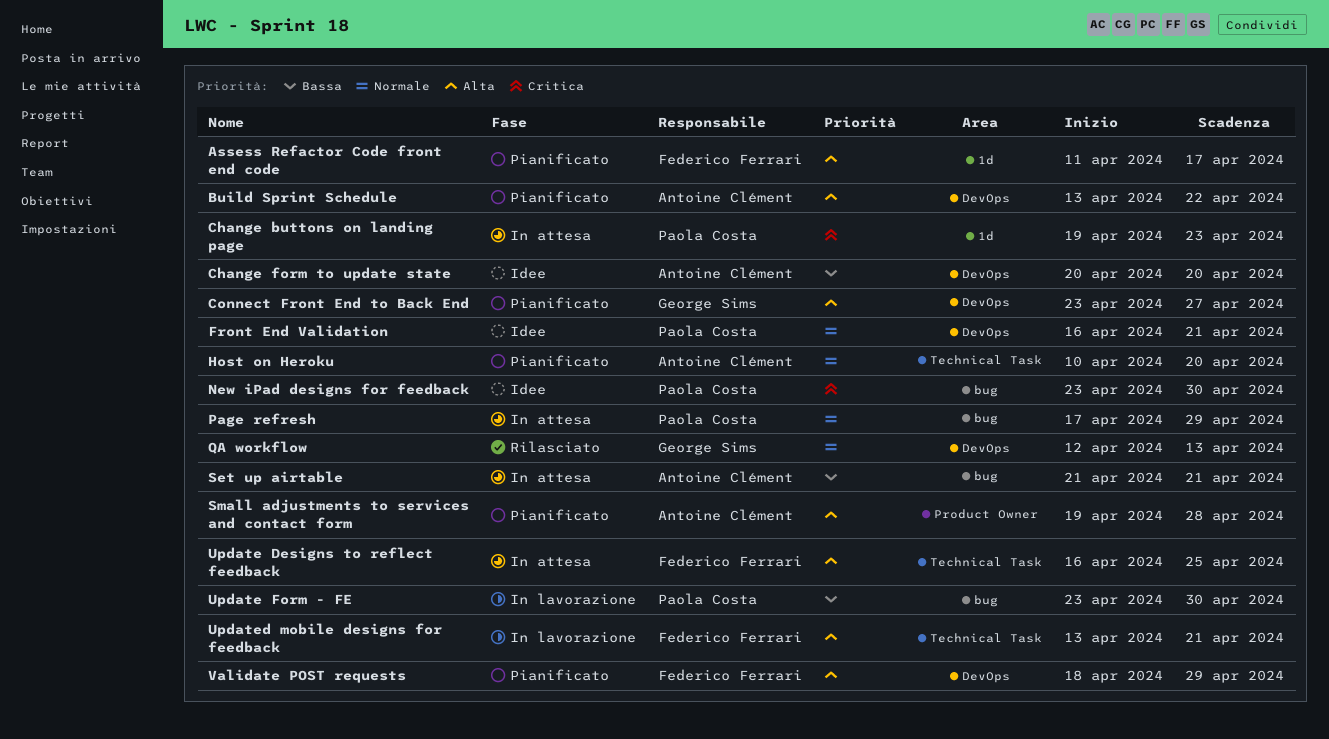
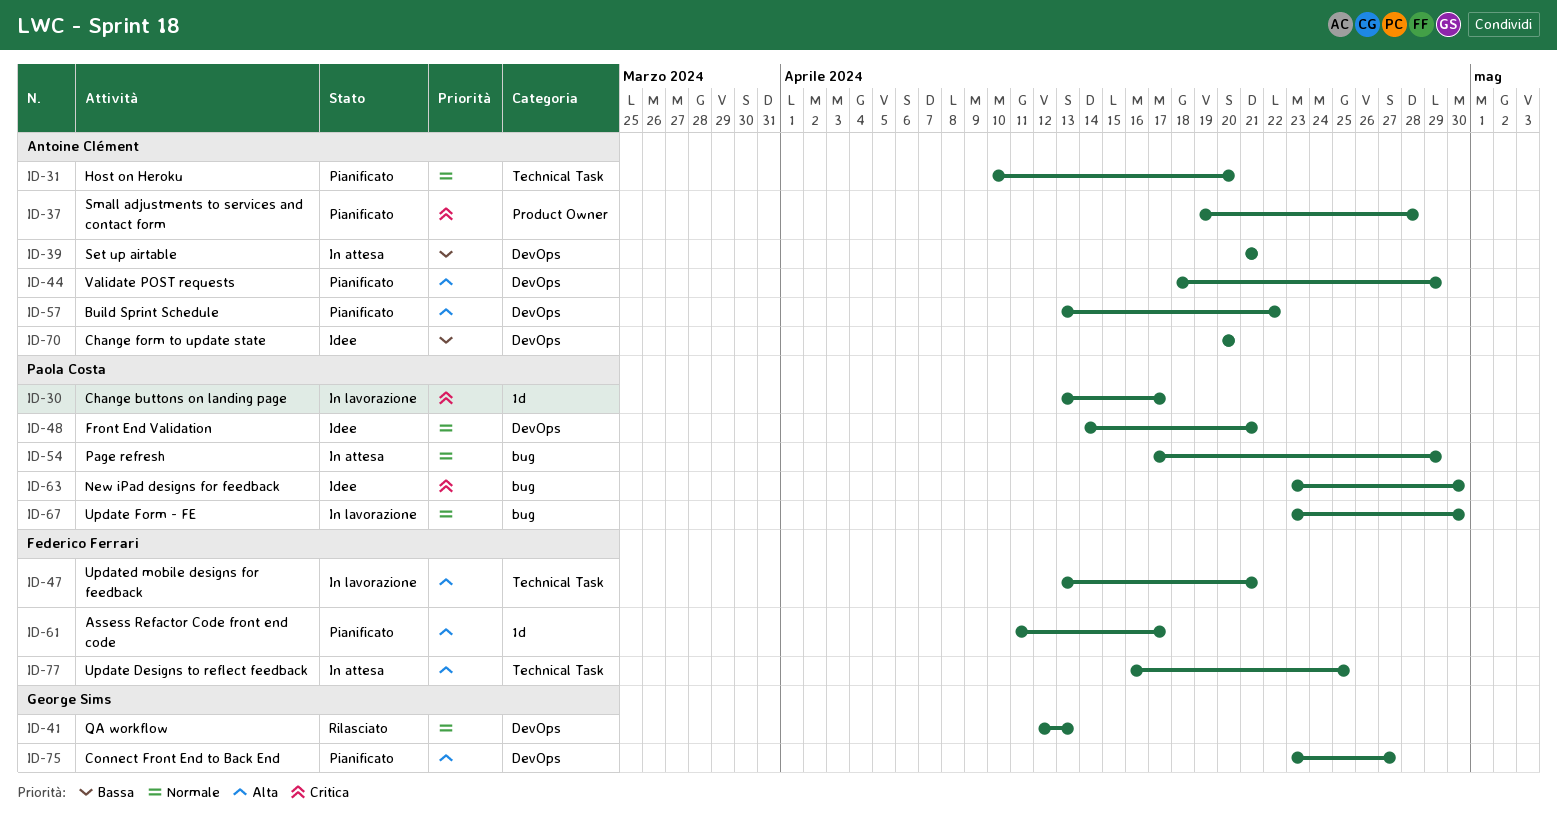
Change buttons on landing page, status: In attesa -> In lavorazione
Change buttons on landing page, start: Apr 19 -> Apr 13
Change buttons on landing page, due: Apr 23 -> Apr 17
Front End Validation, start: Apr 16 -> Apr 14
Set up airtable, label: bug -> DevOps
Small adjustments to services and contact form, priority: Alta -> Critica
Update Form - FE, priority: Bassa -> Normale
Validate POST requests, owner: Federico Ferrari -> Antoine Clément

